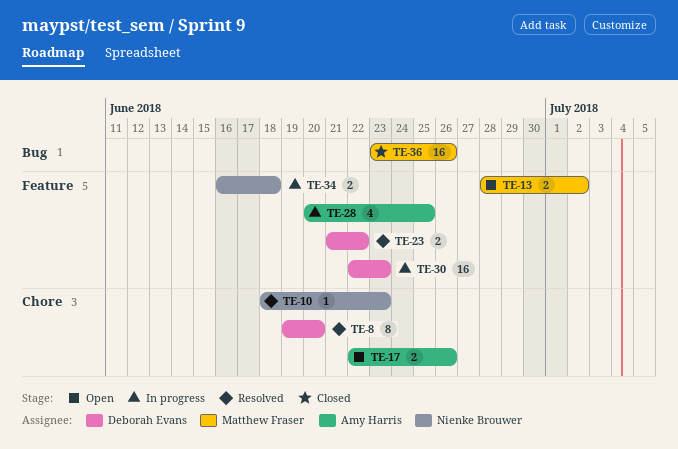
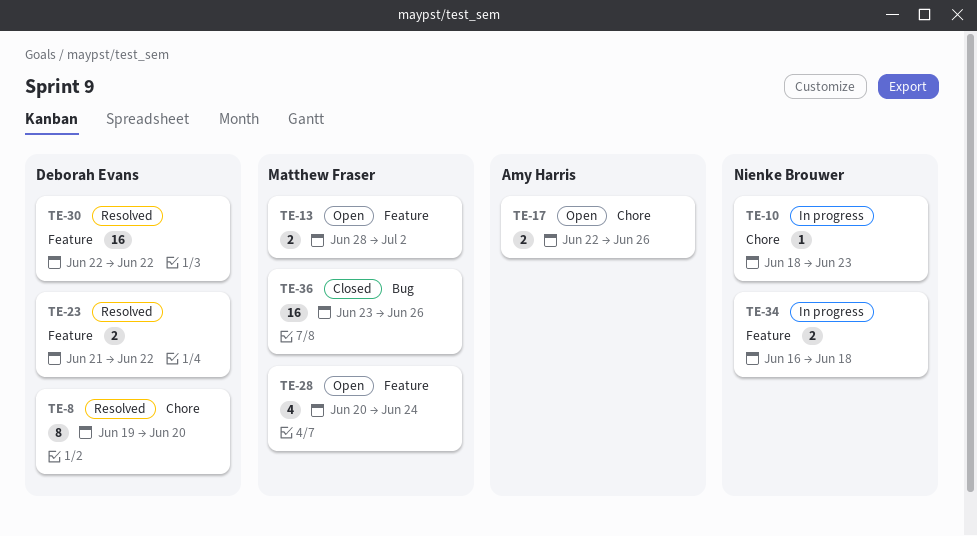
TE-10, status: Resolved -> In progress
TE-28, status: In progress -> Open
TE-28, owner: Amy Harris -> Matthew Fraser
TE-28, due: Jun 25 -> Jun 24
TE-30, status: In progress -> Resolved
TE-30, due: Jun 23 -> Jun 22

